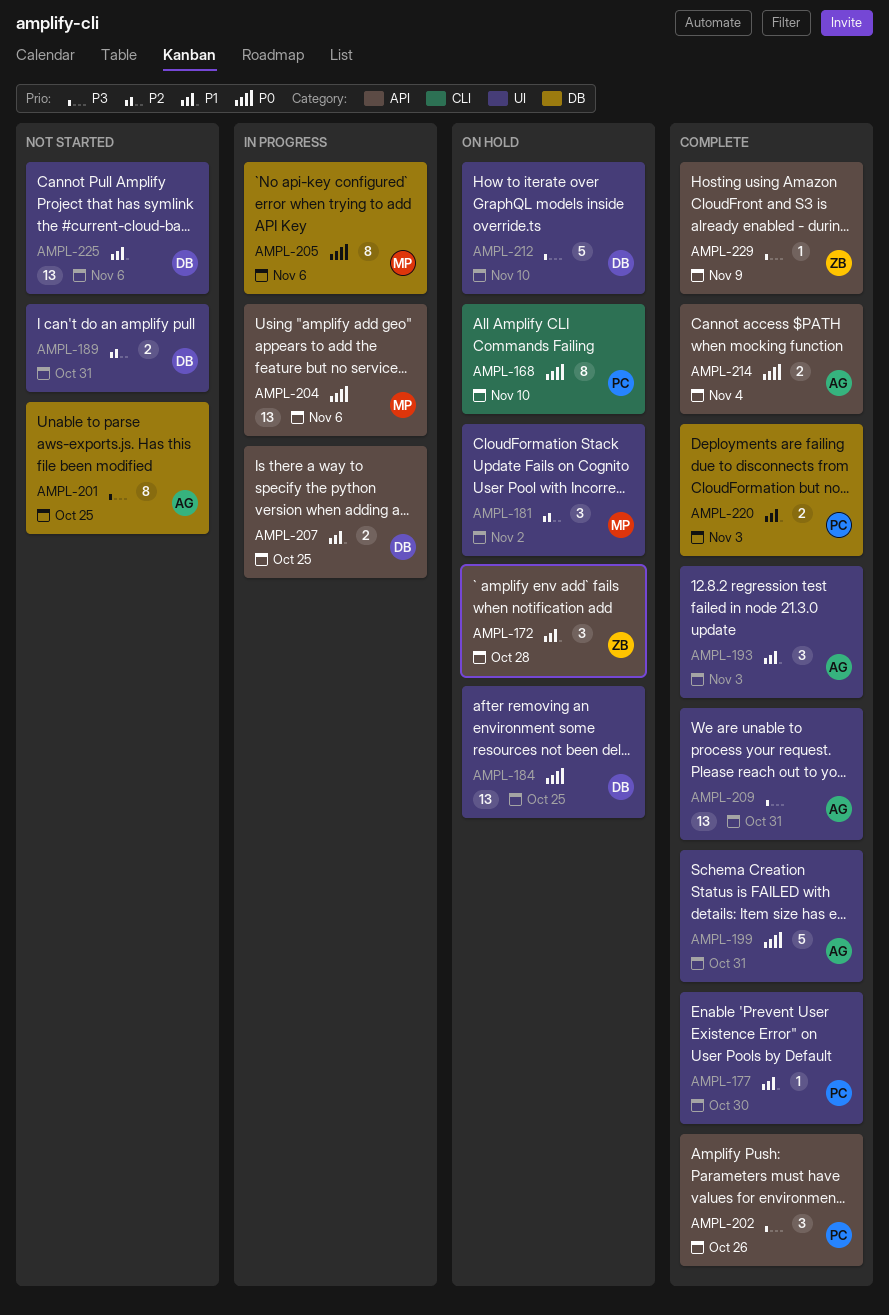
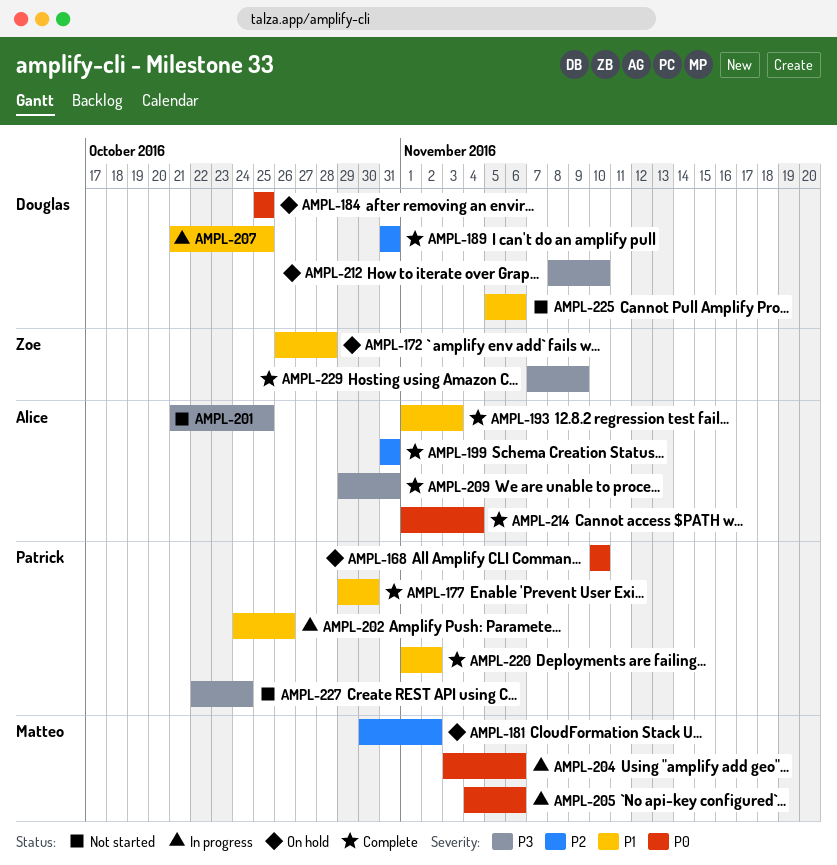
AMPL-189, status: Not started -> Complete
AMPL-199, priority: P0 -> P2
AMPL-202, status: Complete -> In progress
AMPL-202, priority: P3 -> P1
AMPL-220, due: Nov 3 -> Nov 2
AMPL-227: none -> present

